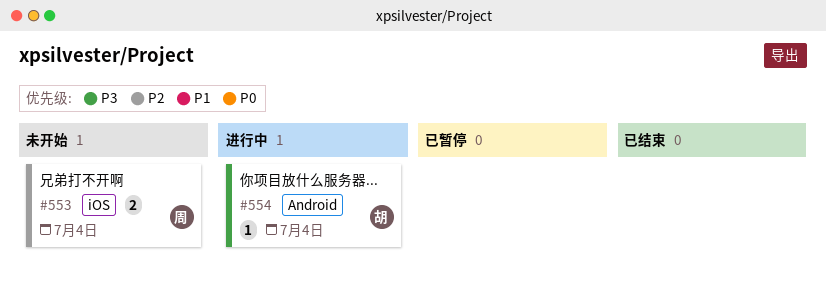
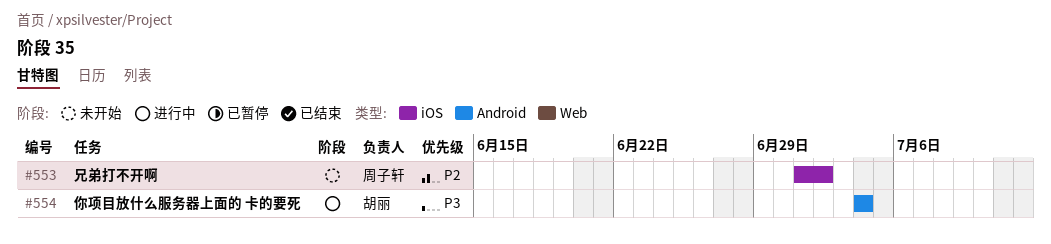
#553, due: Jul 4 -> Jul 2

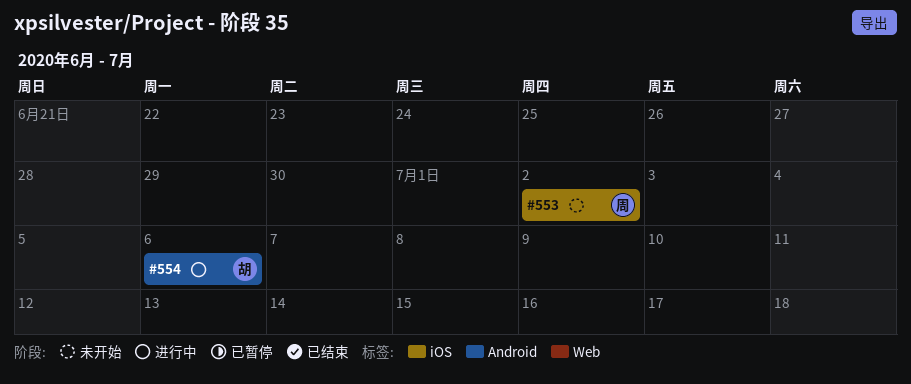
#554, due: Jul 4 -> Jul 6

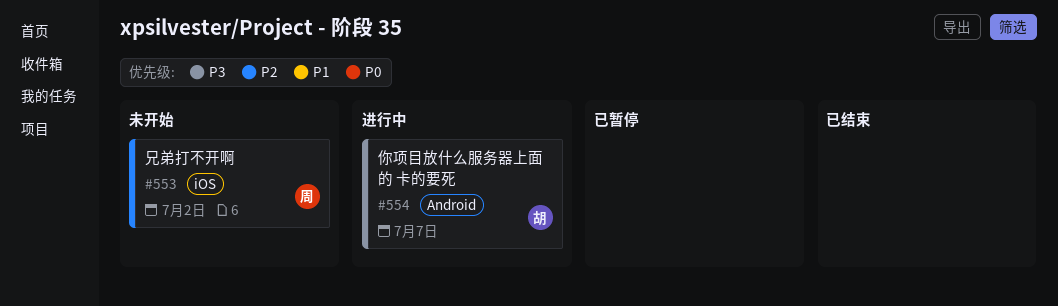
#554, due: Jul 6 -> Jul 7

